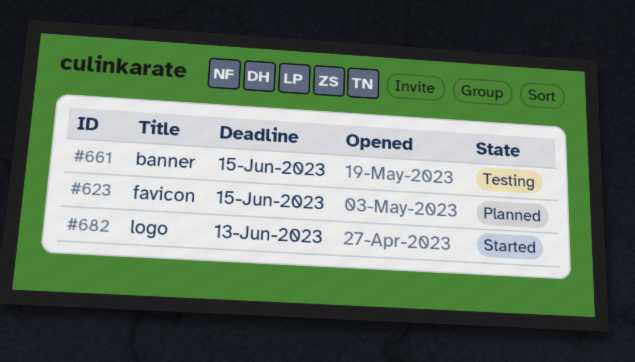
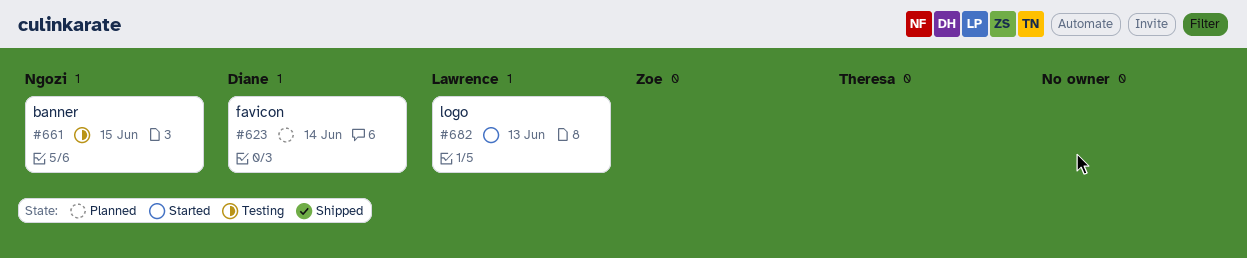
#623, due: Jun 15 -> Jun 14

